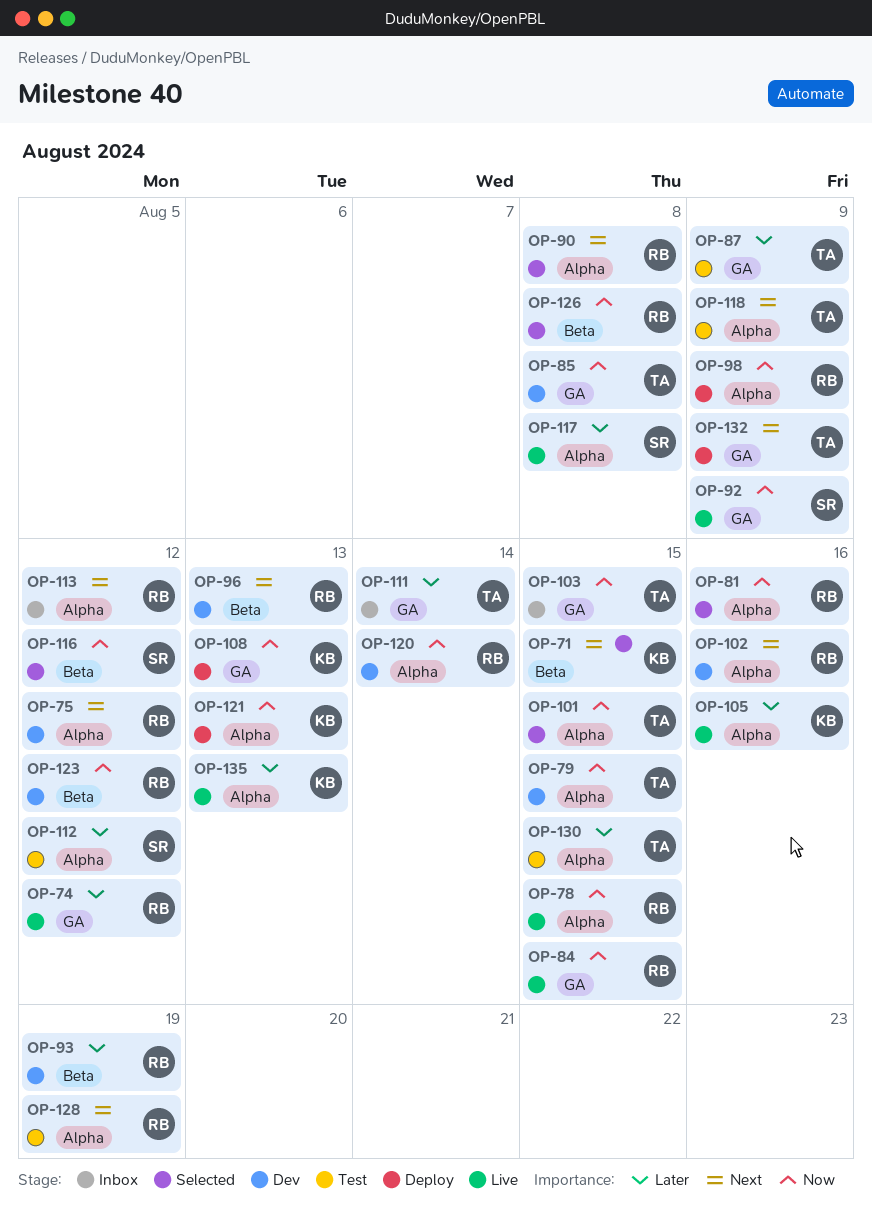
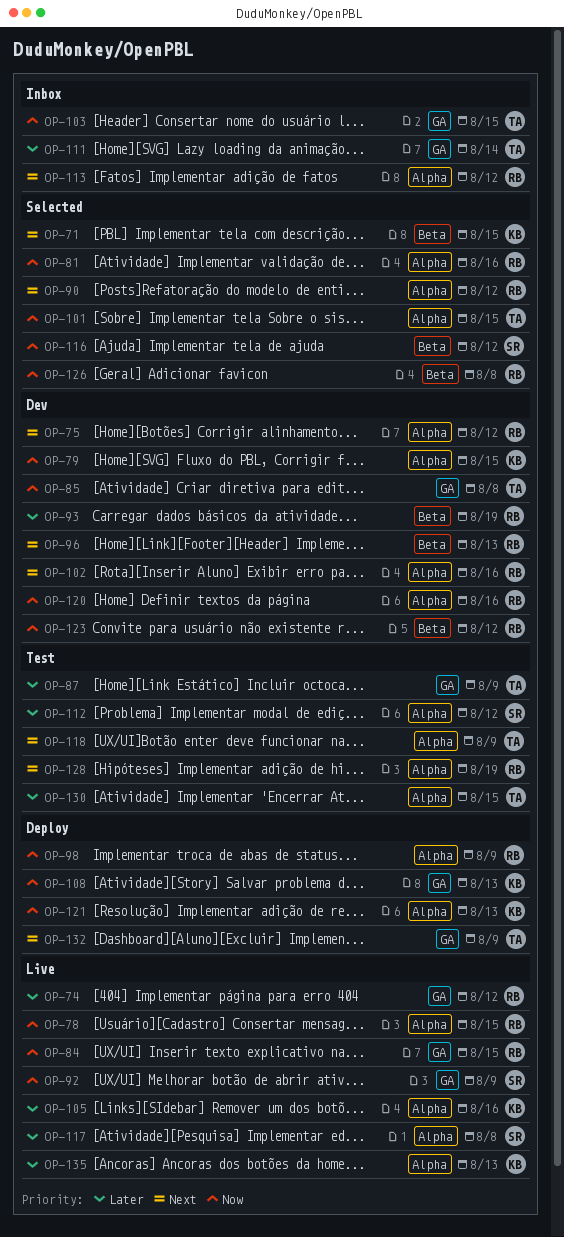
OP-79, owner: TA -> KB
OP-90, due: Aug 8 -> Aug 12
OP-120, due: Aug 14 -> Aug 16

